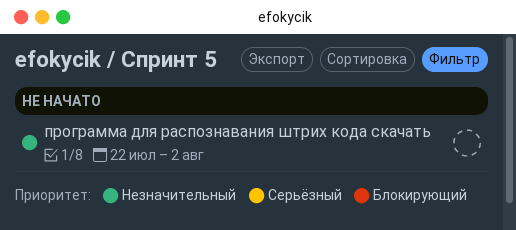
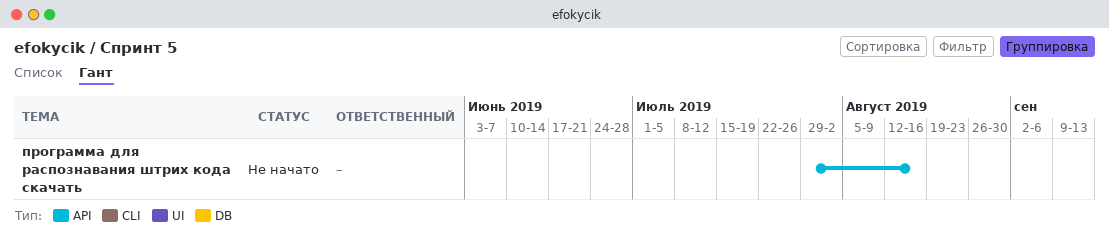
программа для распознавания штрих кода скачать, start: Jul 22 -> Jul 29
программа для распознавания штрих кода скачать, due: Aug 2 -> Aug 16

